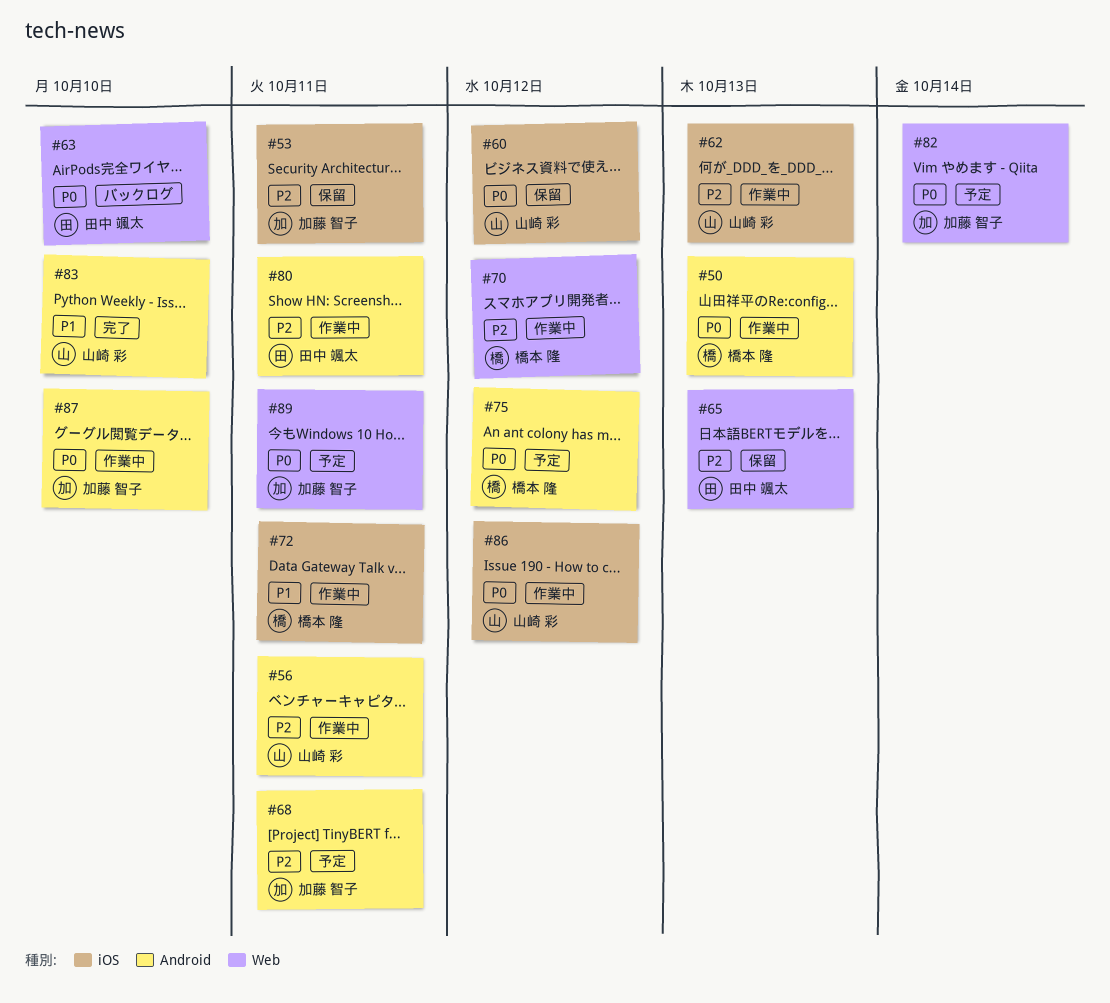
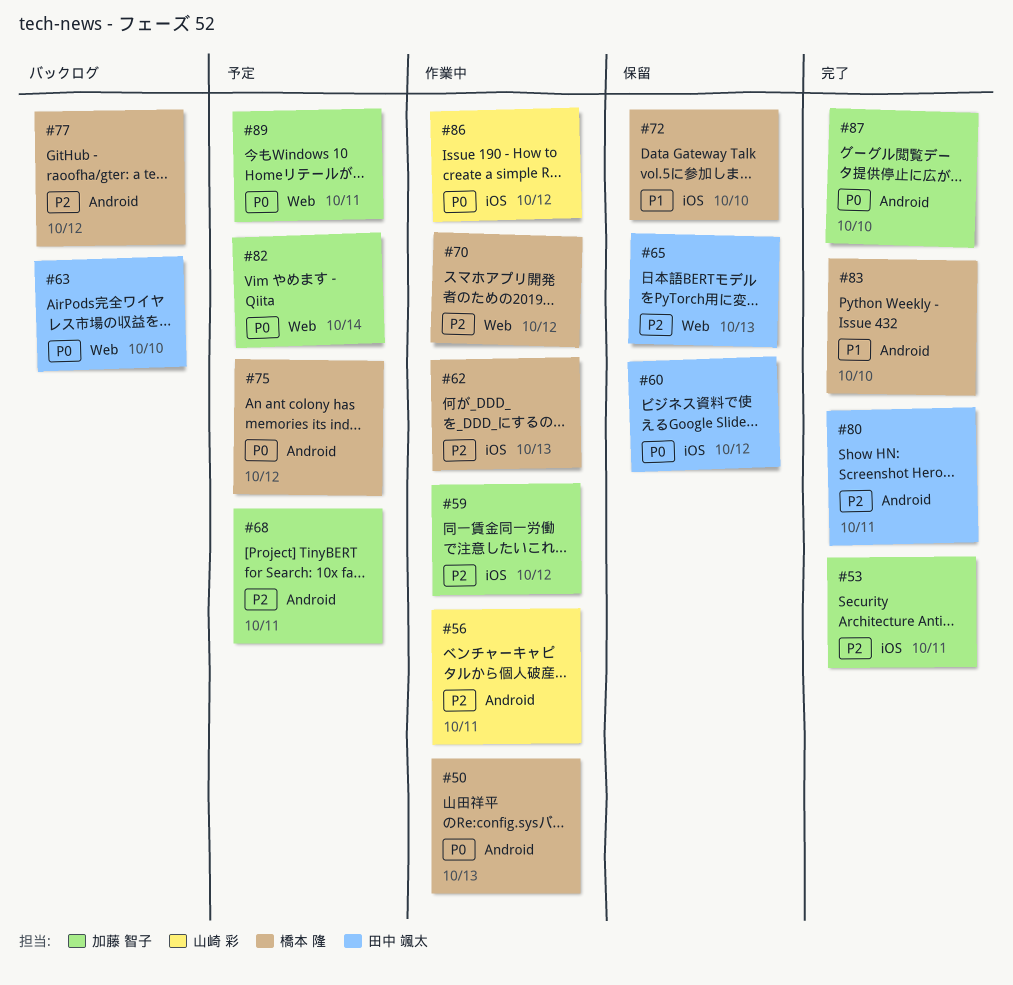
#53, status: 保留 -> 完了
#59: none -> present
#60, owner: 山崎 彩 -> 田中 颯太
#62, owner: 山崎 彩 -> 橋本 隆
#72, status: 作業中 -> 保留
#72, due: Oct 11 -> Oct 10
#77: none -> present
#80, status: 作業中 -> 完了
#83, owner: 山崎 彩 -> 橋本 隆
#87, status: 作業中 -> 完了

